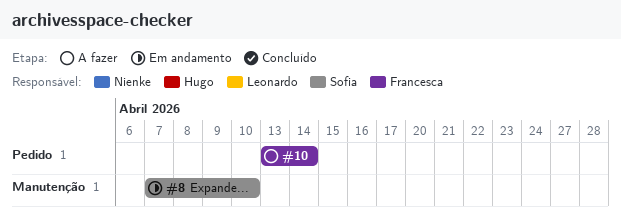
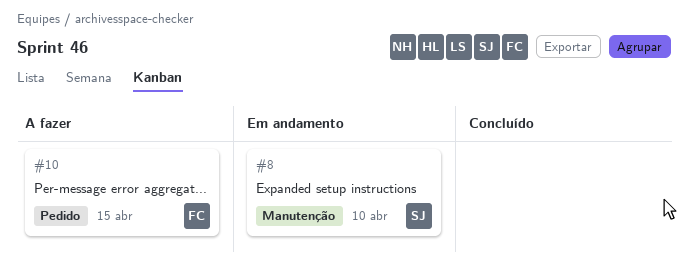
#10, due: Apr 14 -> Apr 15

